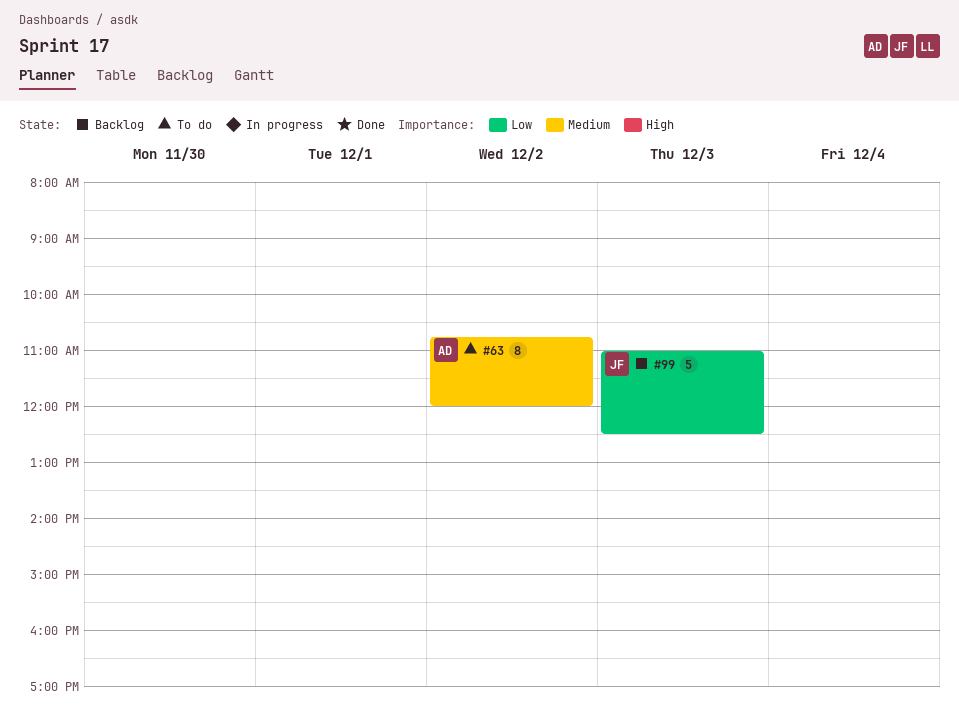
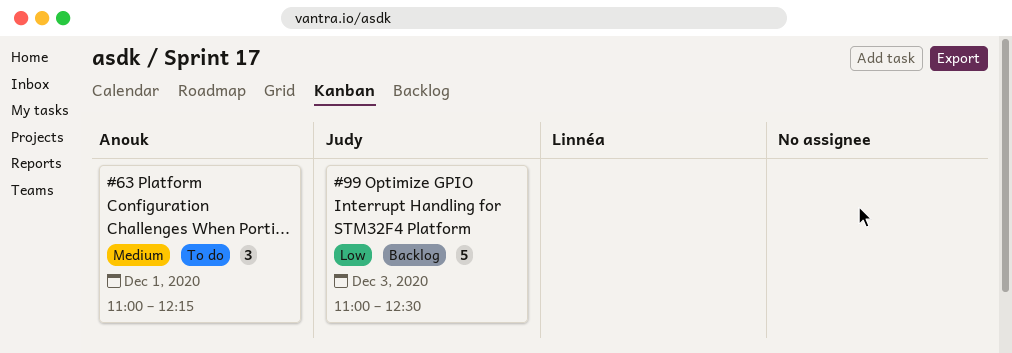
#63, estimate: 8 -> 3
#63, day: Dec 2 -> Dec 1
#63, begins: 10:45 -> 11:00
#63, ends: 12:00 -> 12:15

